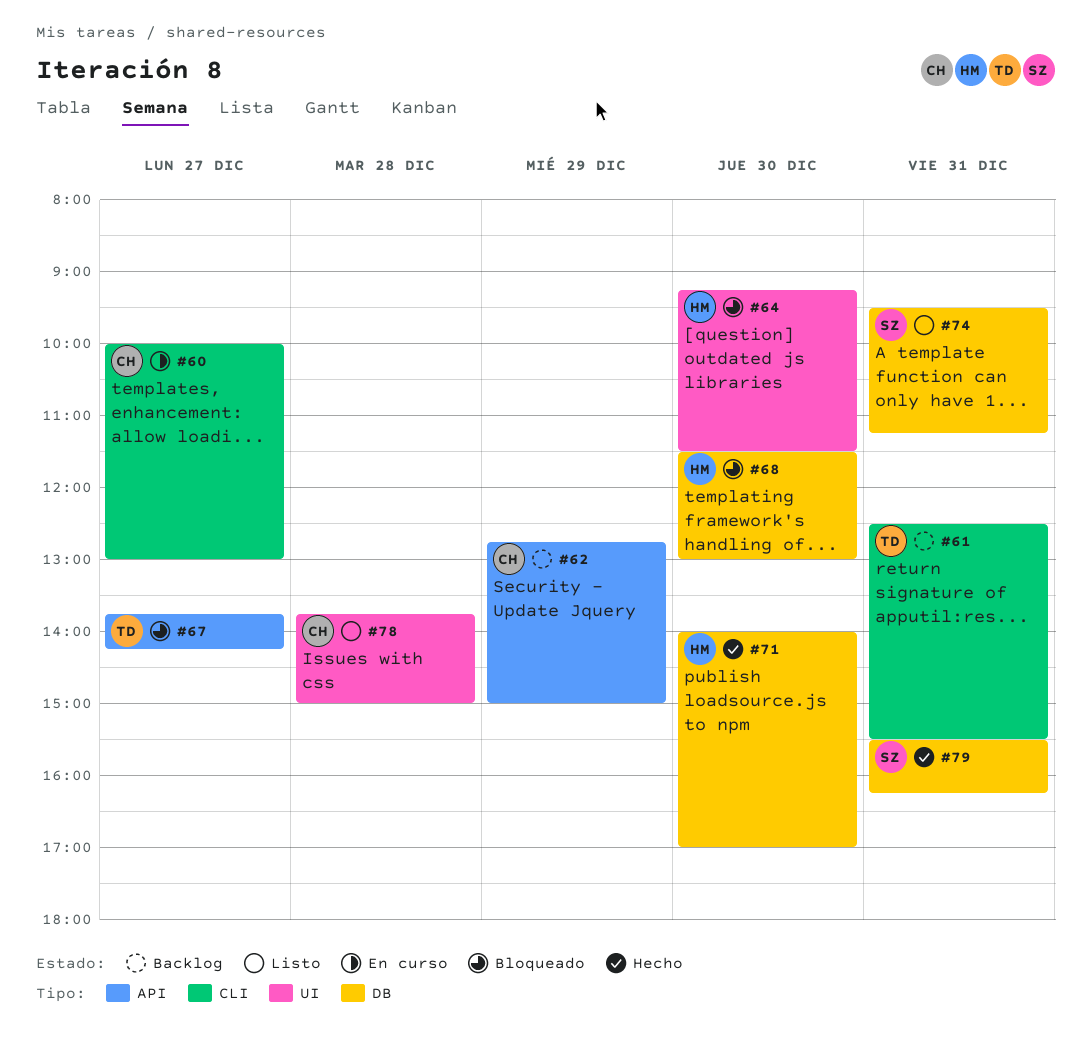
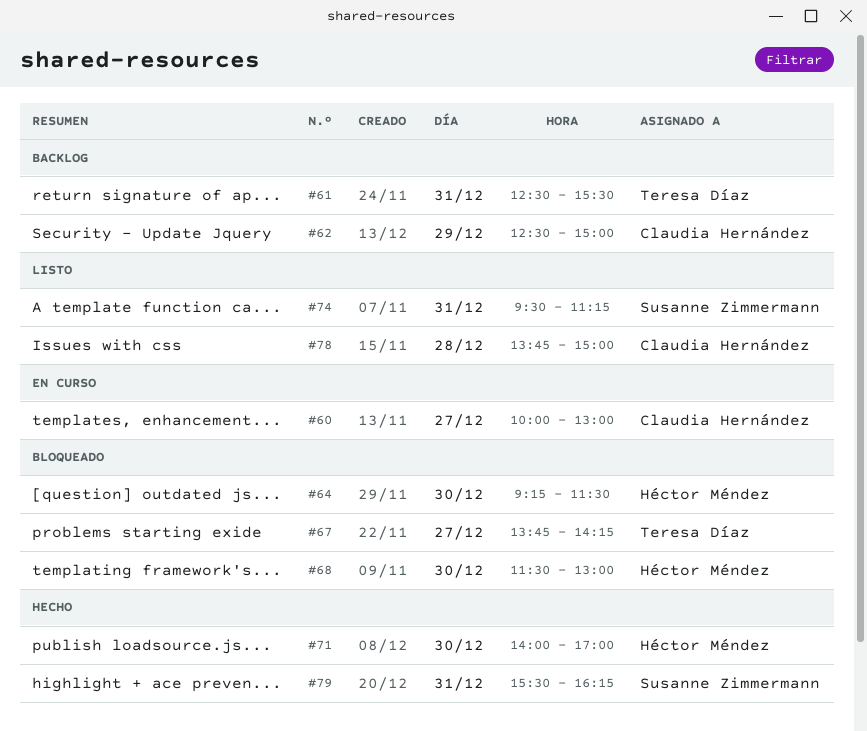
#62, begins: 12:45 -> 12:30

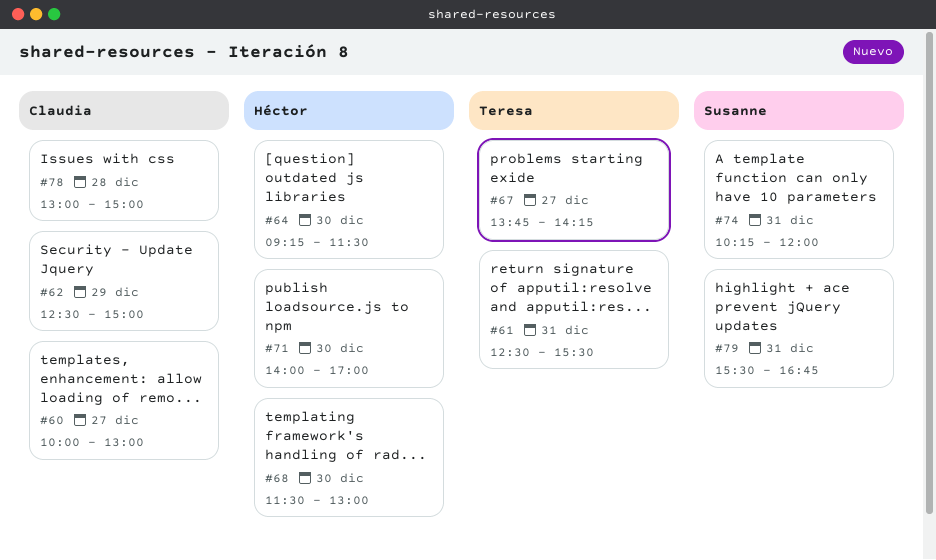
#74, begins: 09:30 -> 10:15
#74, ends: 11:15 -> 12:00
#78, begins: 13:45 -> 13:00
#79, ends: 16:15 -> 16:45

